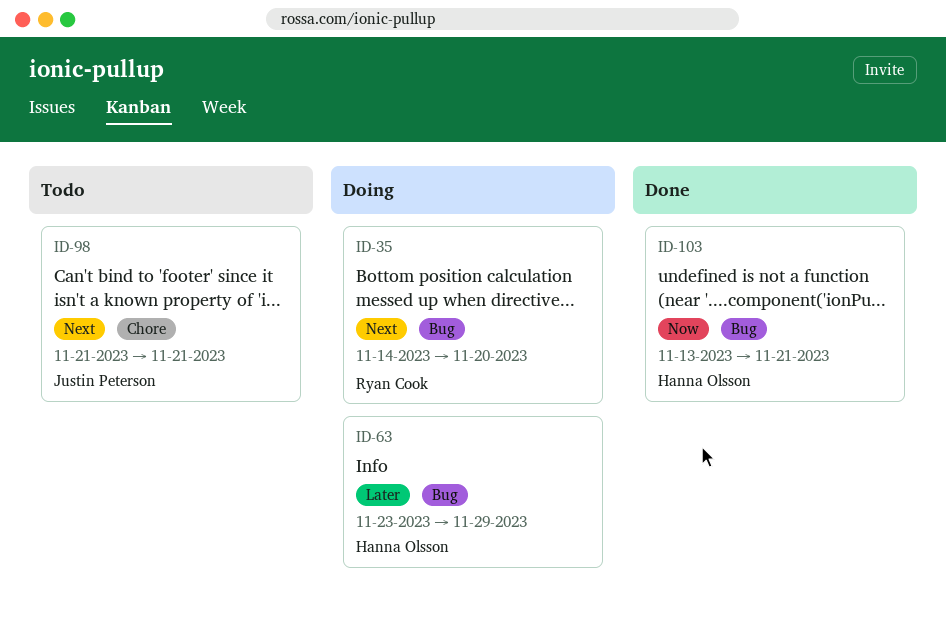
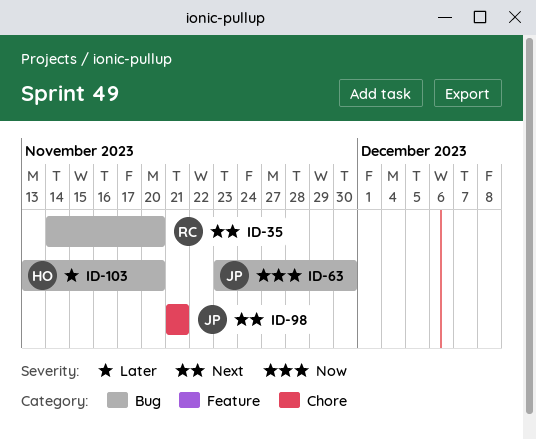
ID-63, owner: Hanna Olsson -> Justin Peterson
ID-63, priority: Later -> Now
ID-63, due: Nov 29 -> Nov 30
ID-103, priority: Now -> Later
ID-103, due: Nov 21 -> Nov 20

